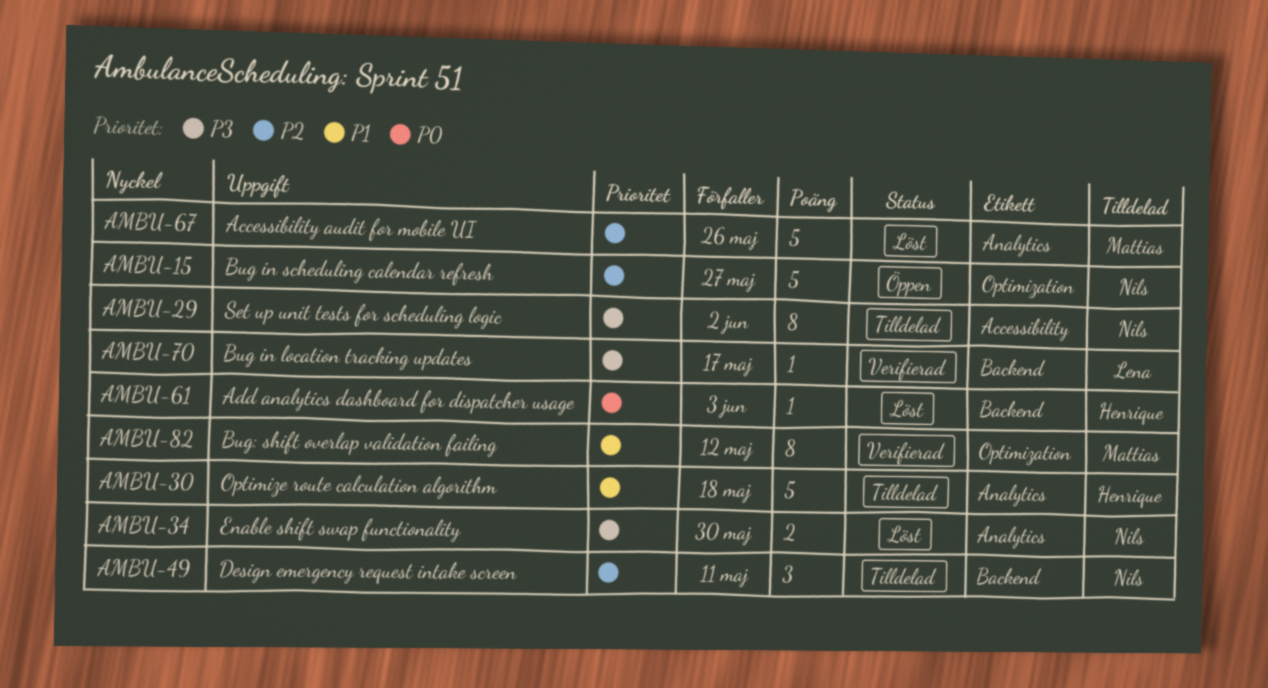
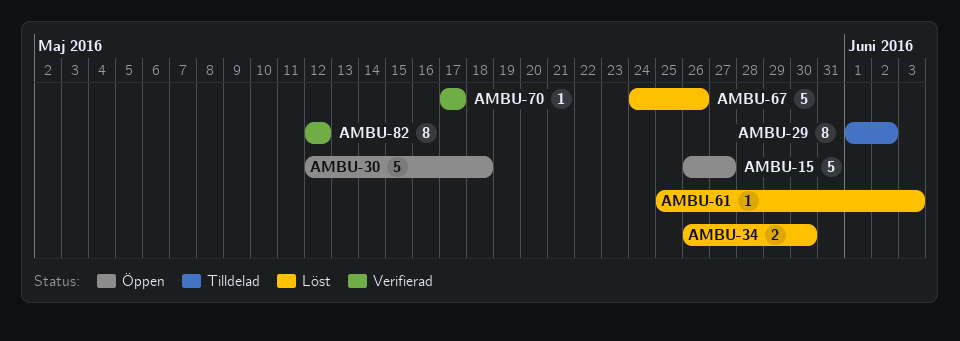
AMBU-30, status: Tilldelad -> Öppen
AMBU-49: present -> none

